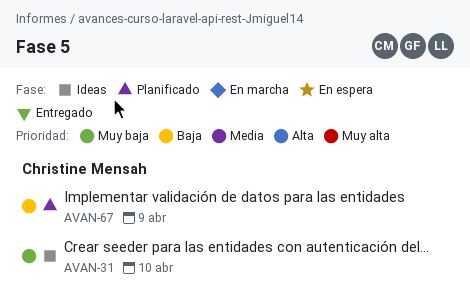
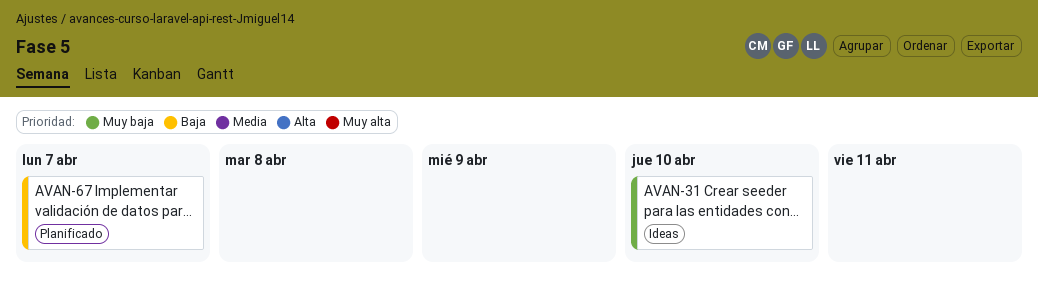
AVAN-67, due: Apr 9 -> Apr 7

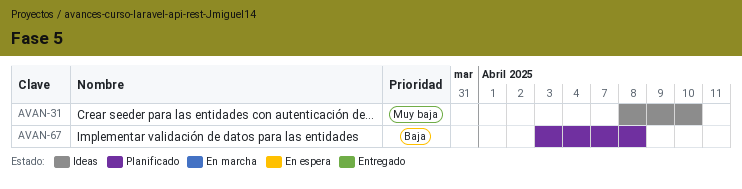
AVAN-67, due: Apr 7 -> Apr 8

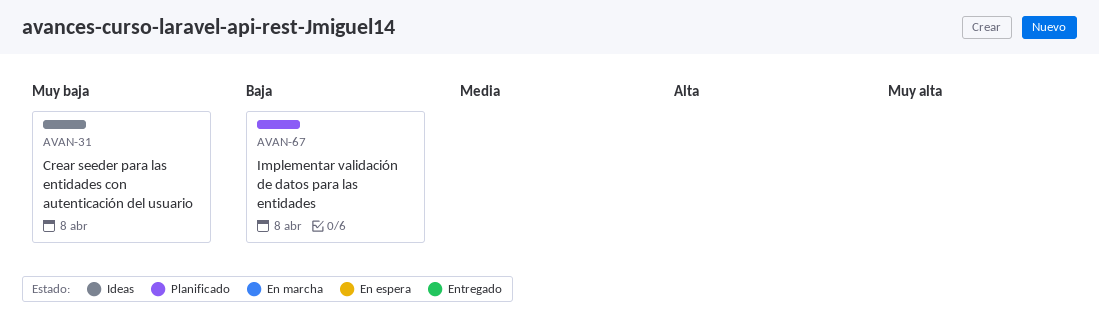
AVAN-31, due: Apr 10 -> Apr 8

